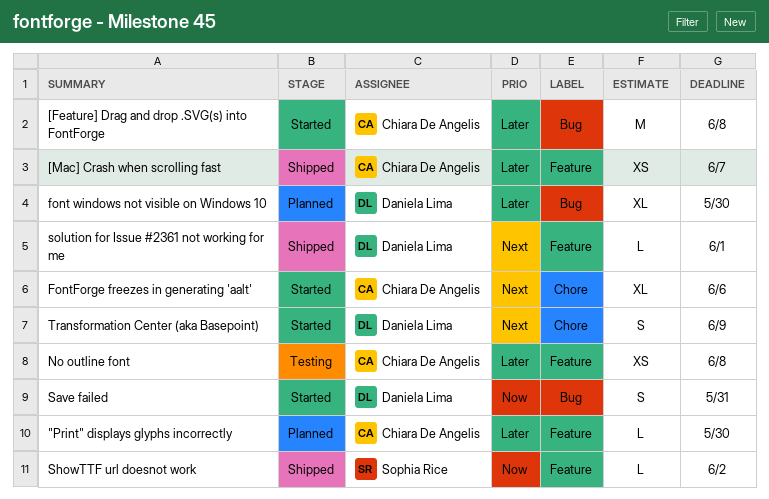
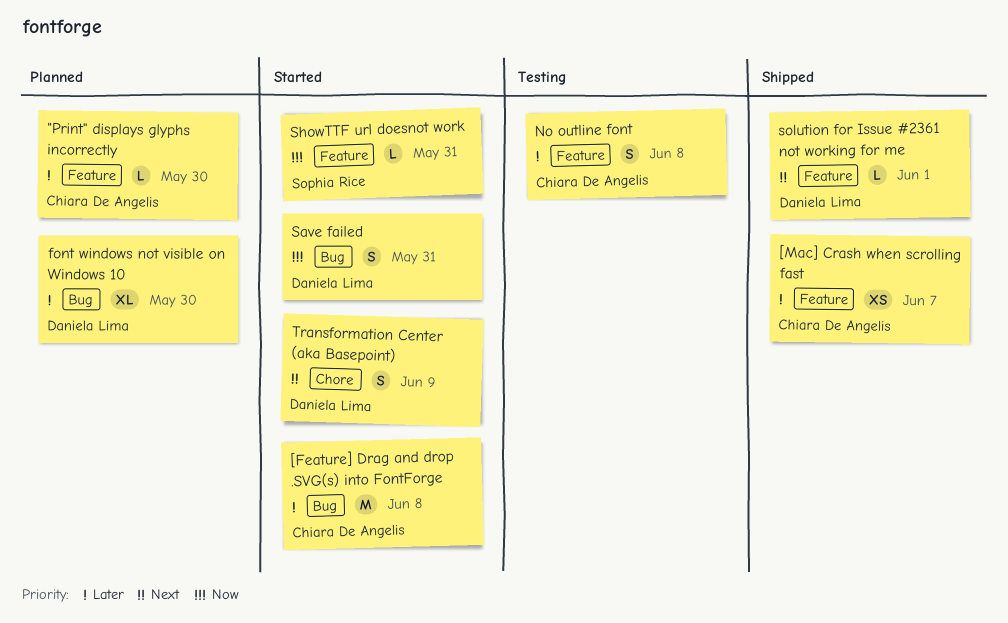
FontForge freezes in generating 'aalt': present -> none
No outline font, estimate: XS -> S
ShowTTF url doesnot work, status: Shipped -> Started
ShowTTF url doesnot work, due: Jun 2 -> May 31

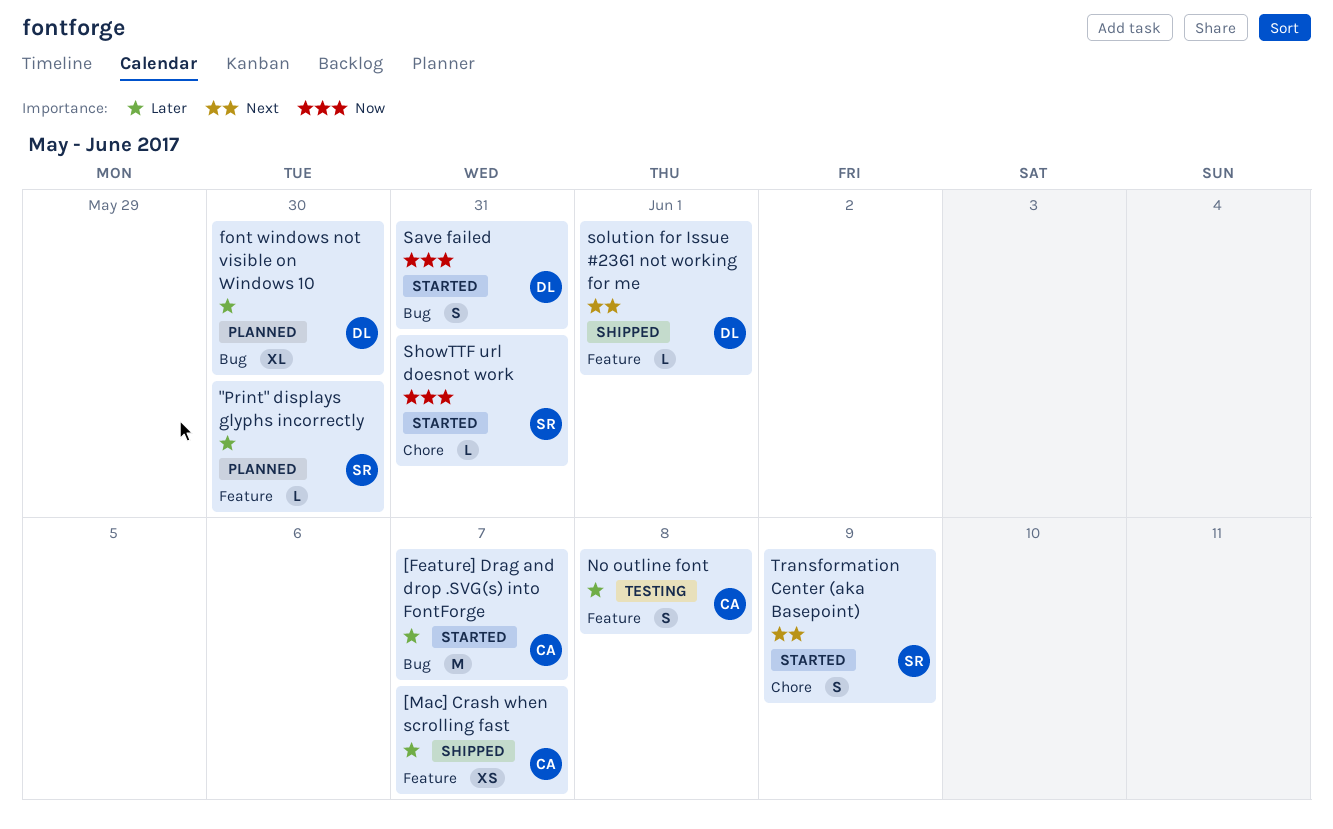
"Print" displays glyphs incorrectly, owner: Chiara De Angelis -> Sophia Rice
[Feature] Drag and drop .SVG(s) into FontForge, due: Jun 8 -> Jun 7
ShowTTF url doesnot work, label: Feature -> Chore
Transformation Center (aka Basepoint), owner: Daniela Lima -> Sophia Rice

